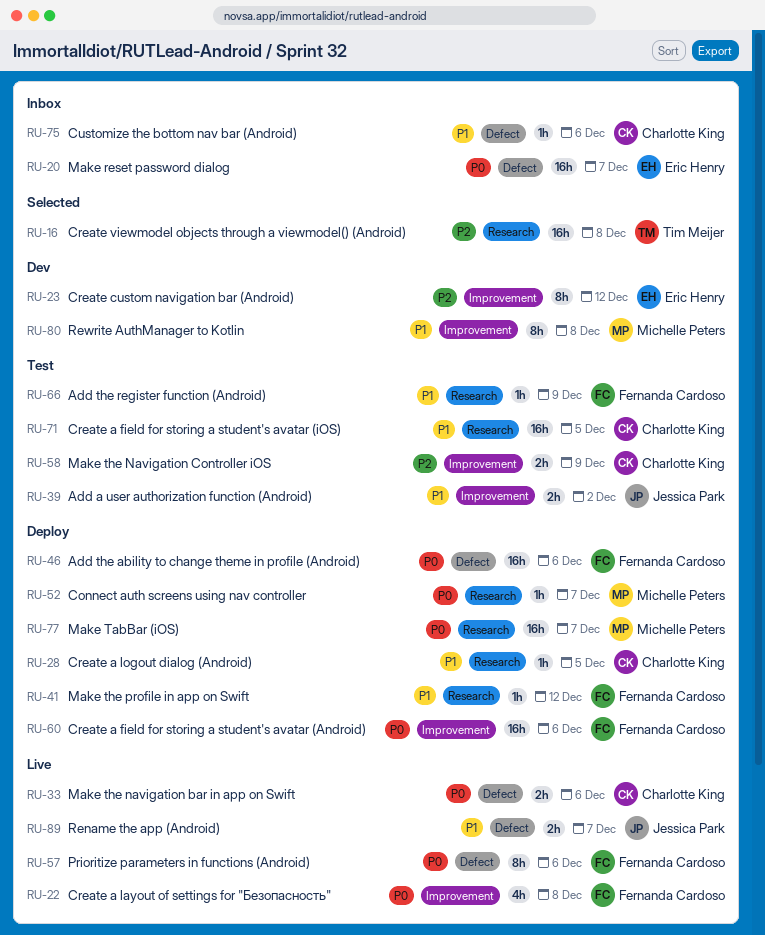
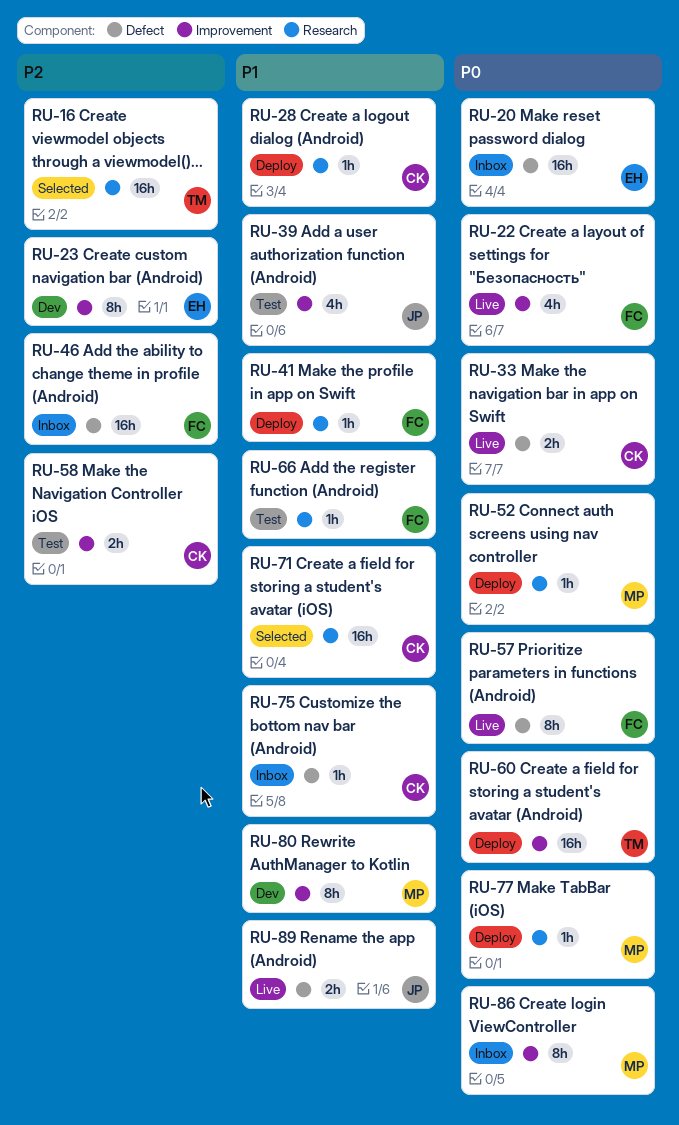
RU-39, estimate: 2h -> 4h
RU-46, status: Deploy -> Inbox
RU-46, priority: P0 -> P2
RU-60, owner: Fernanda Cardoso -> Tim Meijer
RU-71, status: Test -> Selected
RU-77, estimate: 16h -> 1h
RU-86: none -> present

